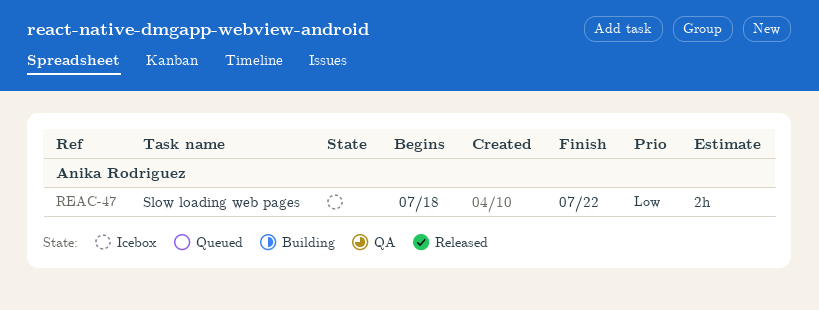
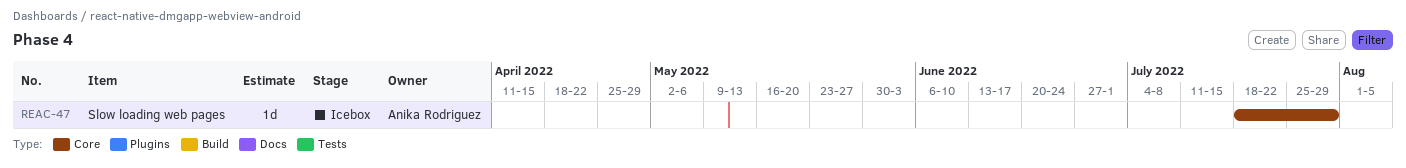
REAC-47, estimate: 2h -> 1d
REAC-47, due: Jul 22 -> Jul 29

